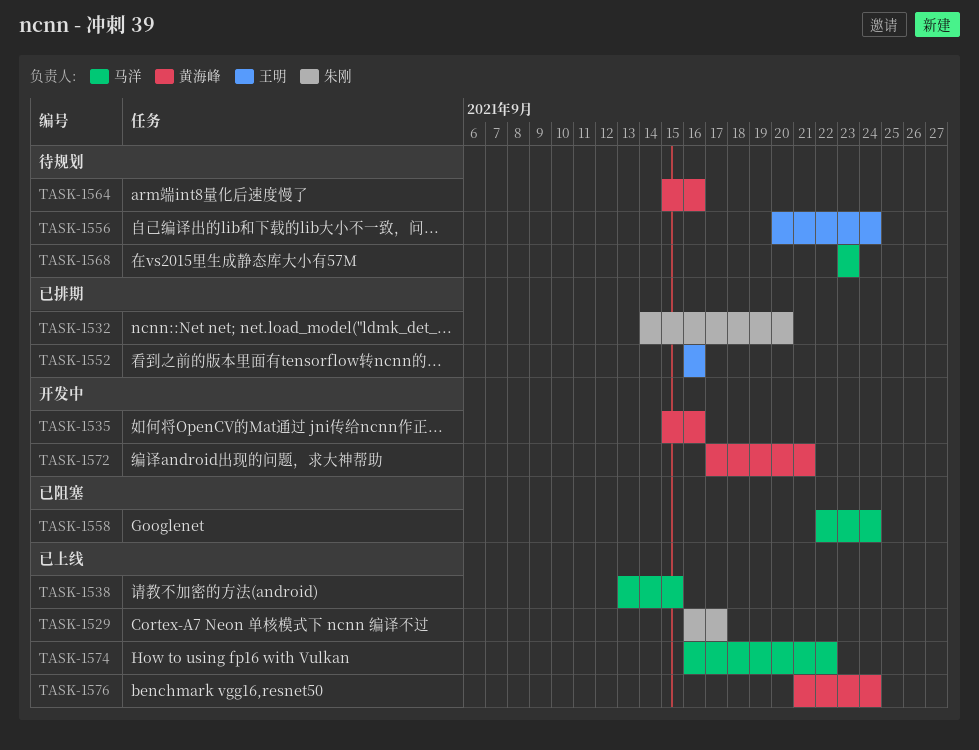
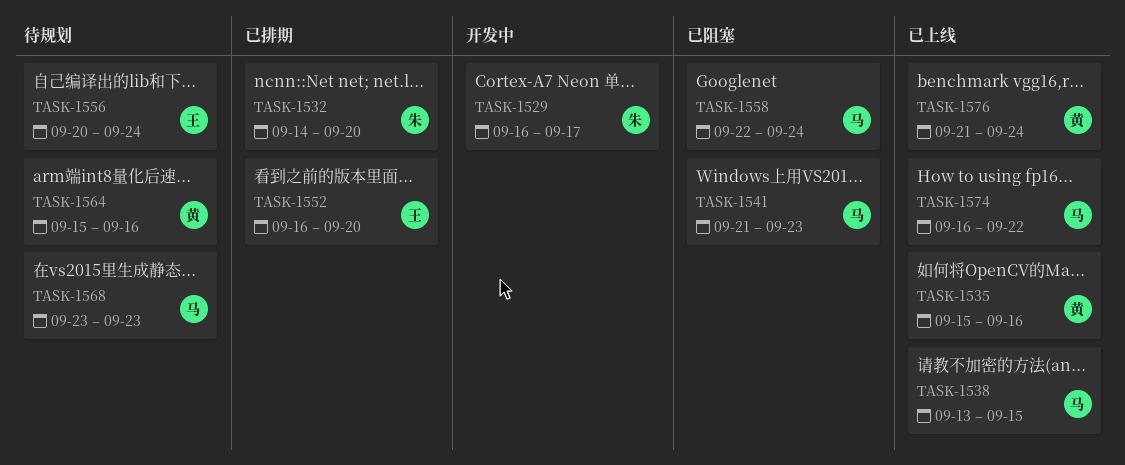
TASK-1529, status: 已上线 -> 开发中
TASK-1535, status: 开发中 -> 已上线
TASK-1541: none -> present
TASK-1552, due: Sep 16 -> Sep 20
TASK-1572: present -> none

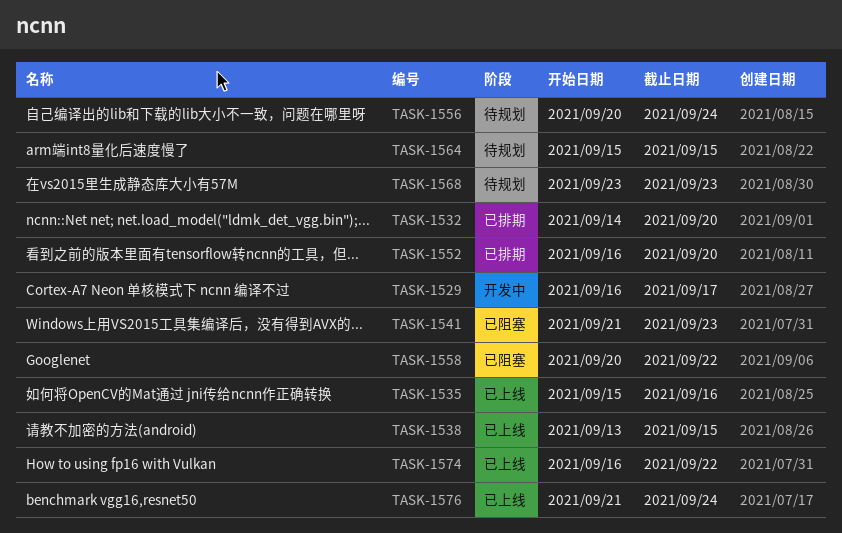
TASK-1558, start: Sep 22 -> Sep 20
TASK-1558, due: Sep 24 -> Sep 22
TASK-1564, due: Sep 16 -> Sep 15

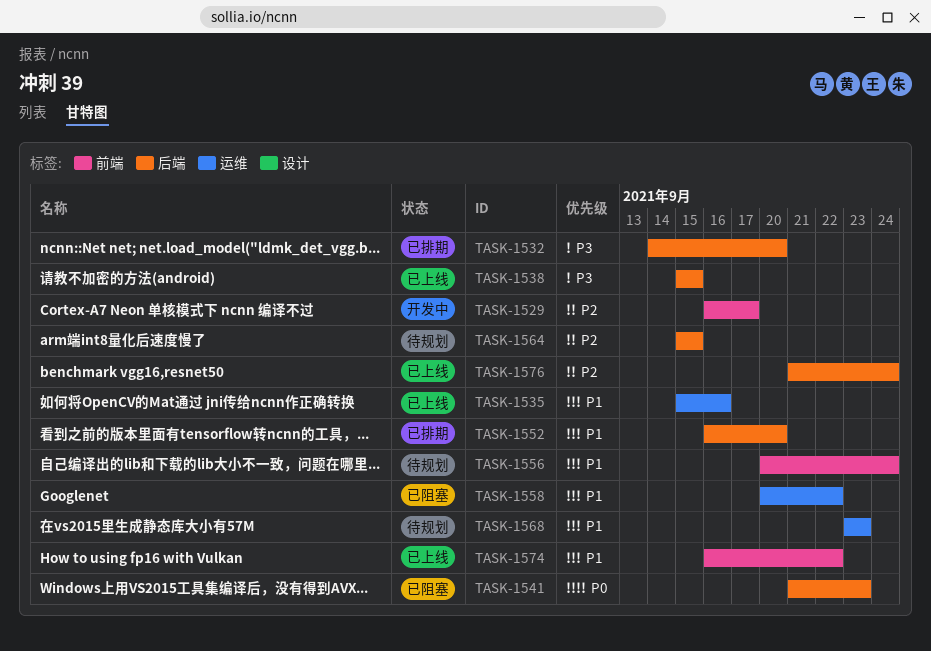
TASK-1538, start: Sep 13 -> Sep 15

